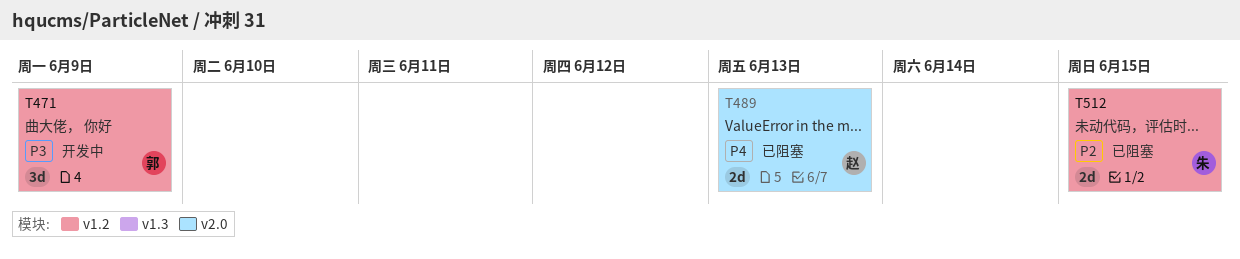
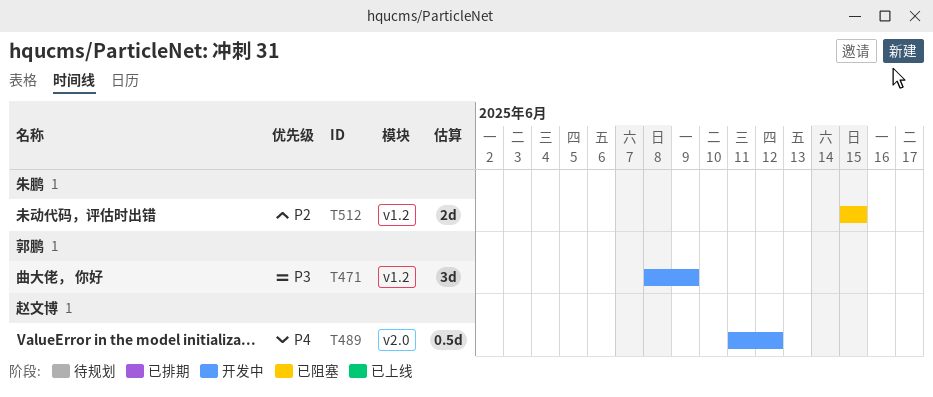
T489, status: 已阻塞 -> 开发中
T489, estimate: 2d -> 0.5d
T489, due: Jun 13 -> Jun 12

